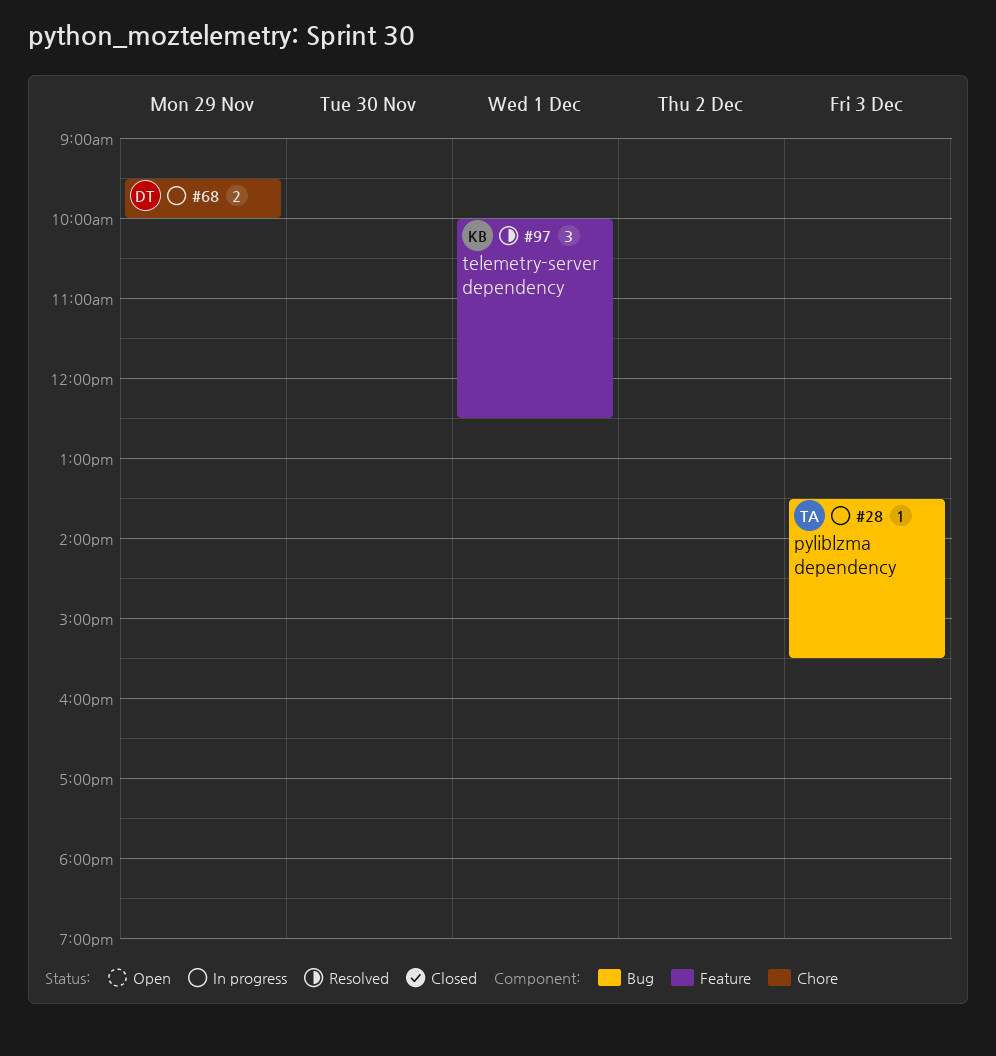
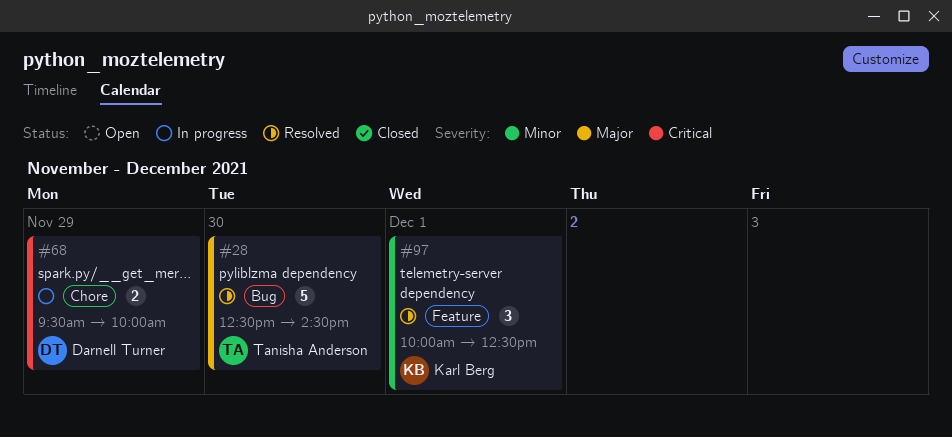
#28, status: In progress -> Resolved
#28, estimate: 1 -> 5
#28, day: Dec 3 -> Nov 30
#28, begins: 13:30 -> 12:30
#28, ends: 15:30 -> 14:30

